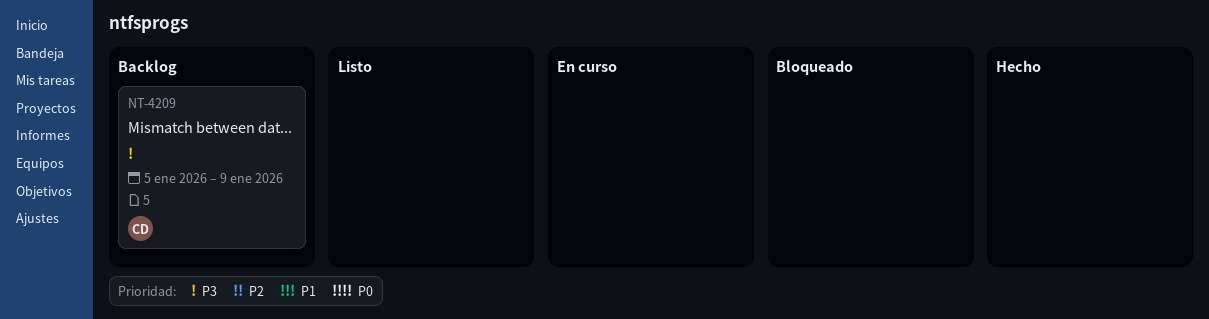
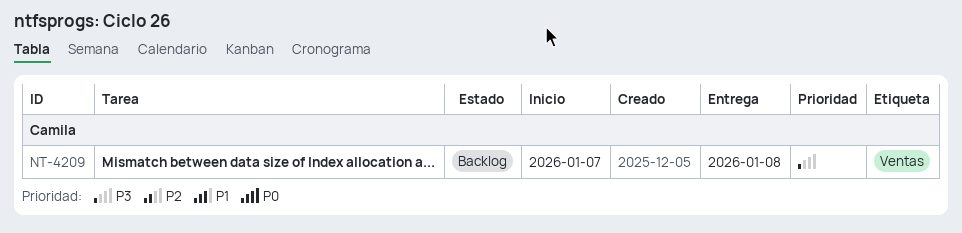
NT-4209, start: Jan 5 -> Jan 7
NT-4209, due: Jan 9 -> Jan 8

